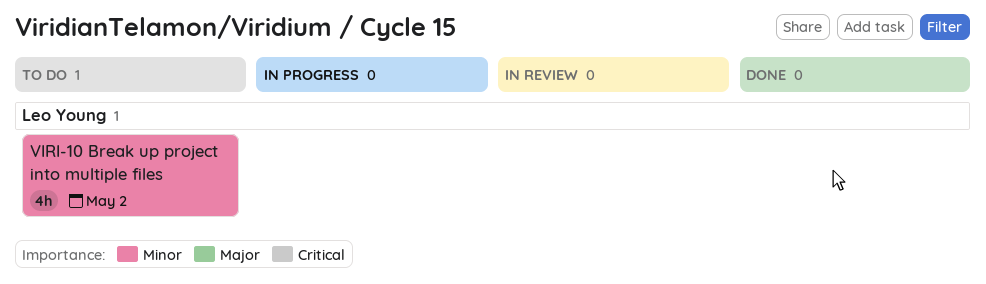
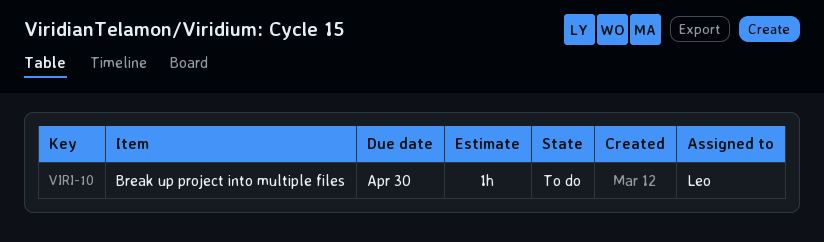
VIRI-10, estimate: 4h -> 1h
VIRI-10, due: May 2 -> Apr 30

